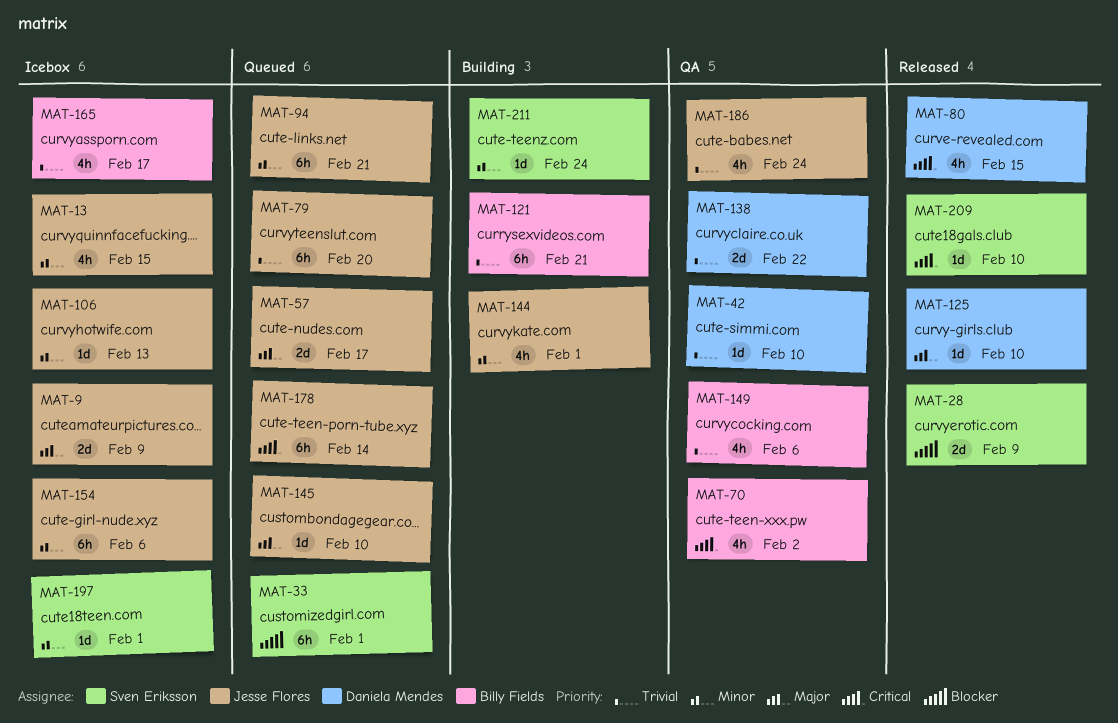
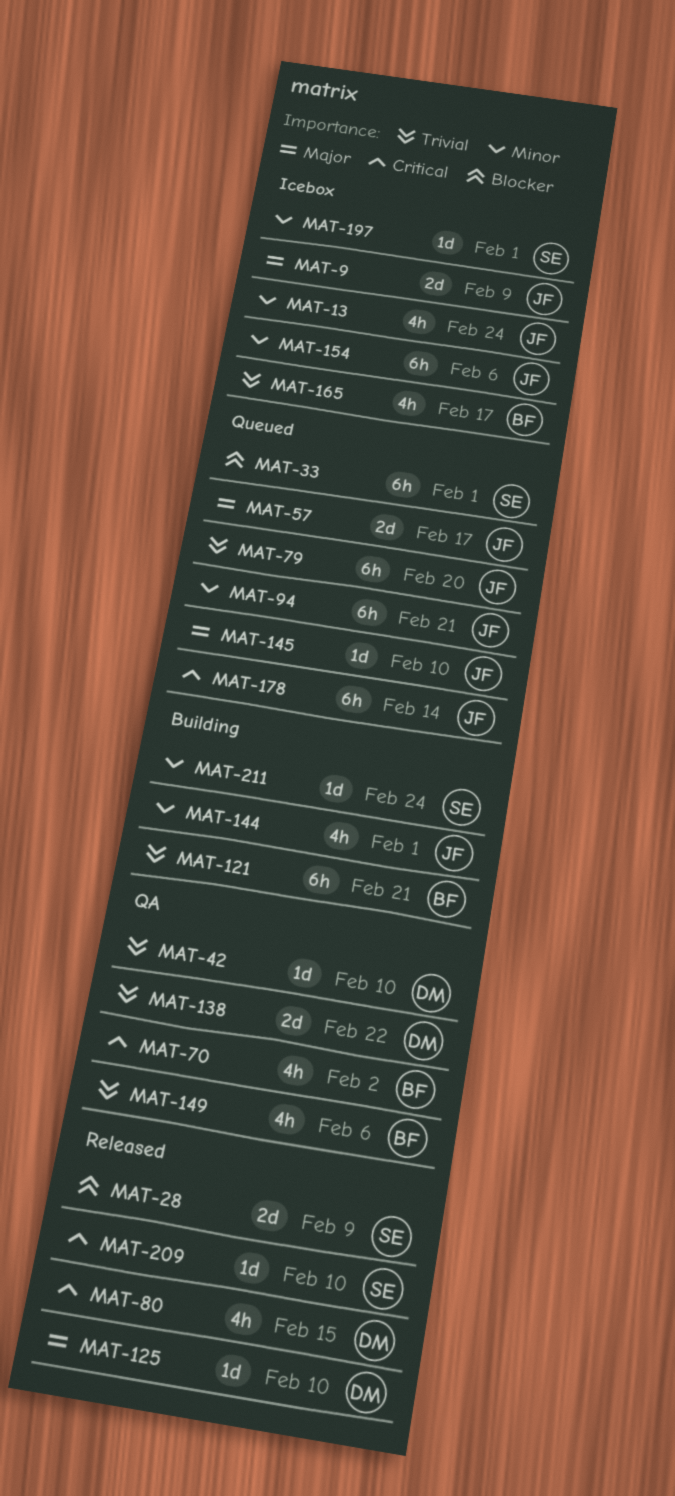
MAT-13, due: Feb 15 -> Feb 24
MAT-106: present -> none
MAT-186: present -> none

